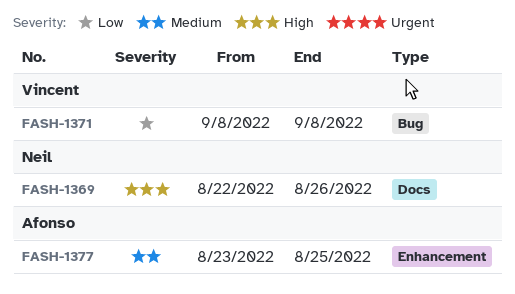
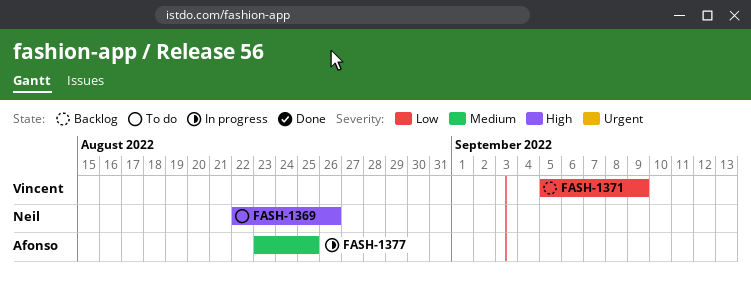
FASH-1371, start: Sep 8 -> Sep 5
FASH-1371, due: Sep 8 -> Sep 9

